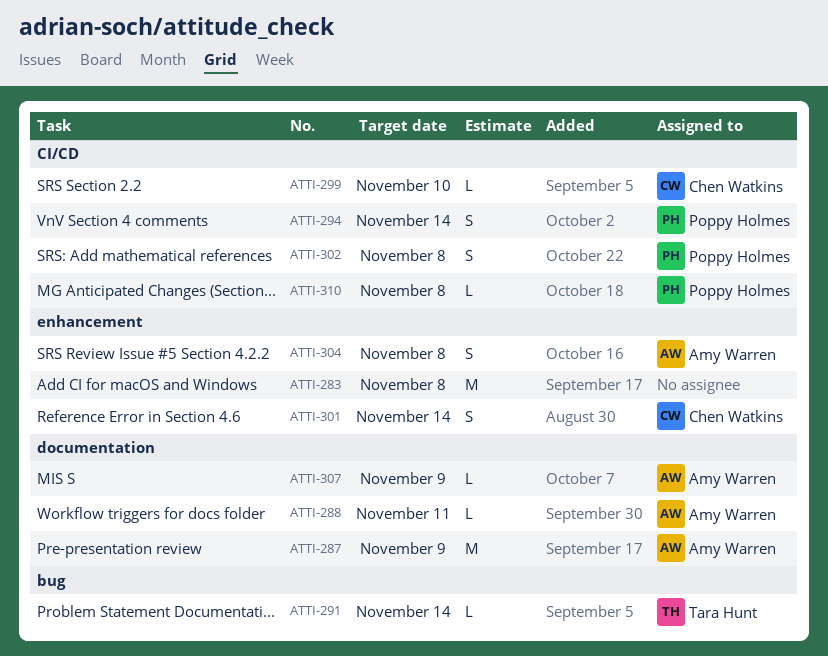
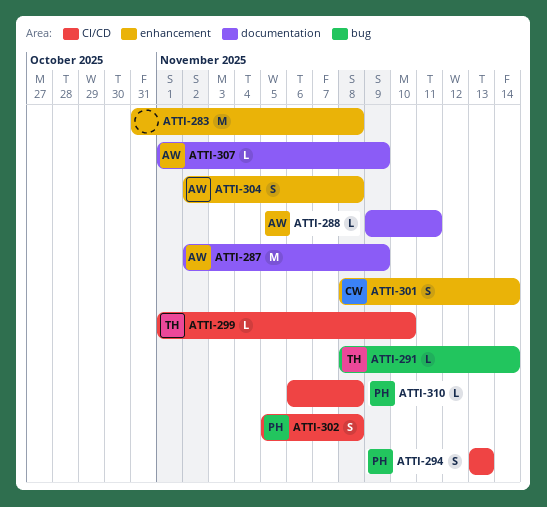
ATTI-294, due: Nov 14 -> Nov 13
ATTI-299, owner: Chen Watkins -> Tara Hunt

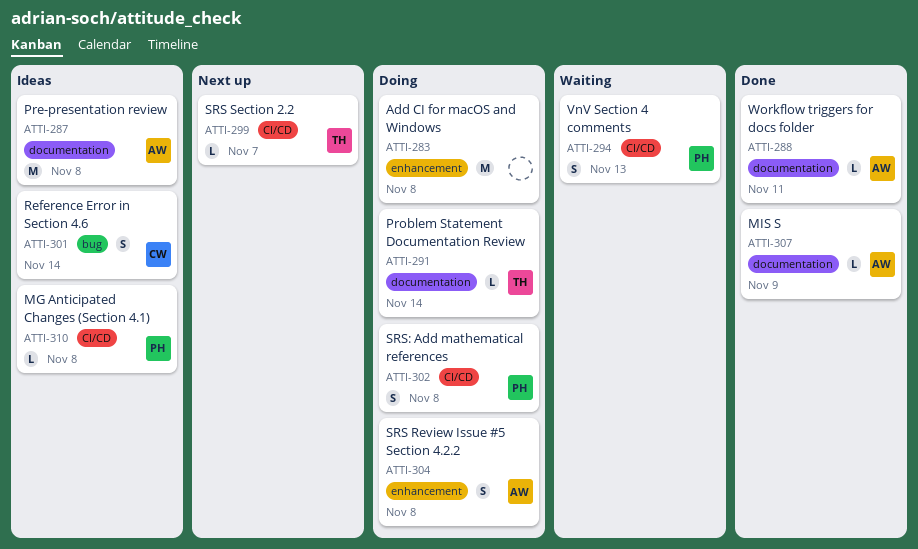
ATTI-287, due: Nov 9 -> Nov 8
ATTI-291, label: bug -> documentation
ATTI-299, due: Nov 10 -> Nov 7
ATTI-301, label: enhancement -> bug

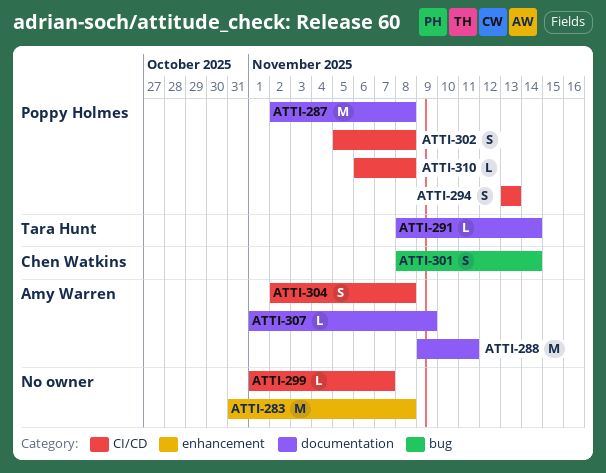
ATTI-287, owner: Amy Warren -> Poppy Holmes
ATTI-288, estimate: L -> M
ATTI-299, owner: Tara Hunt -> none
ATTI-304, label: enhancement -> CI/CD

